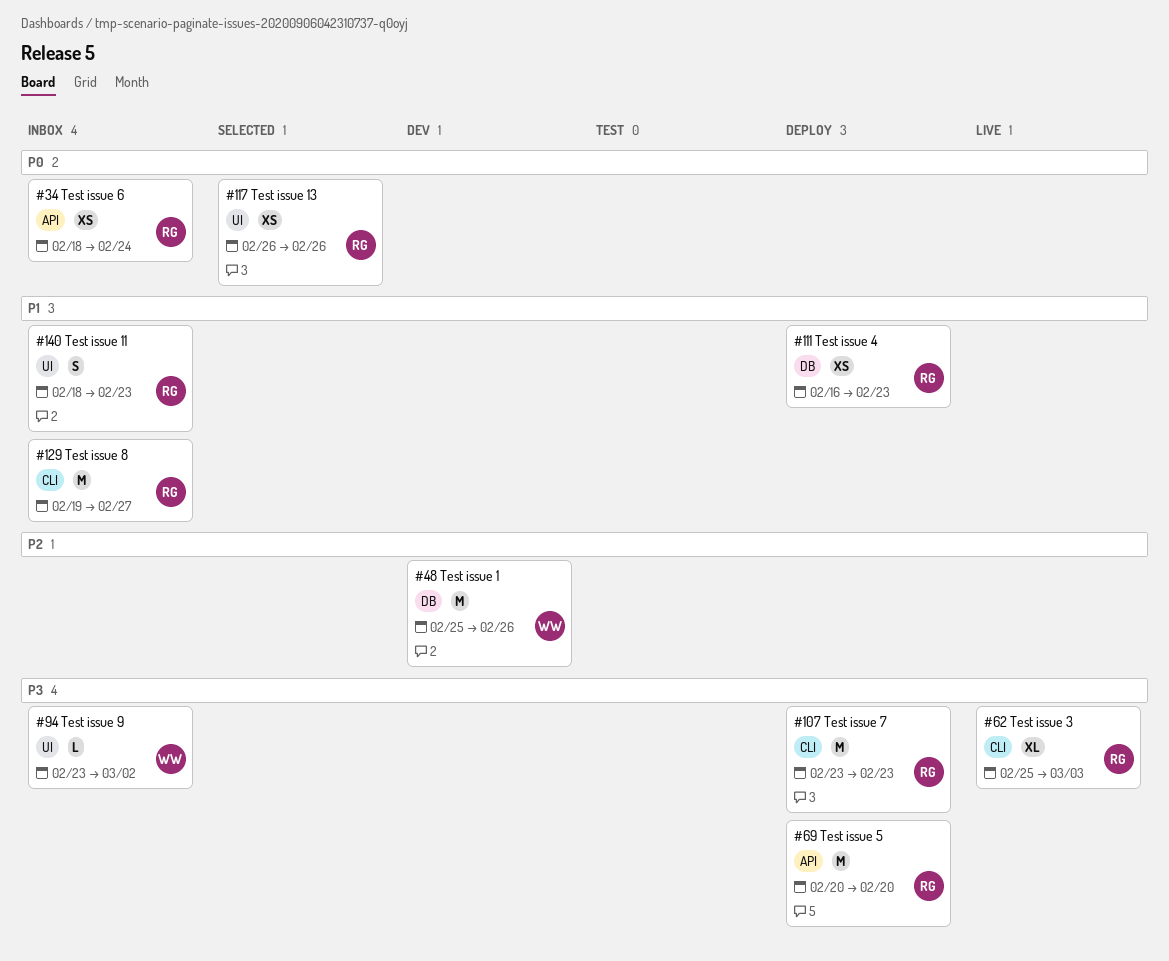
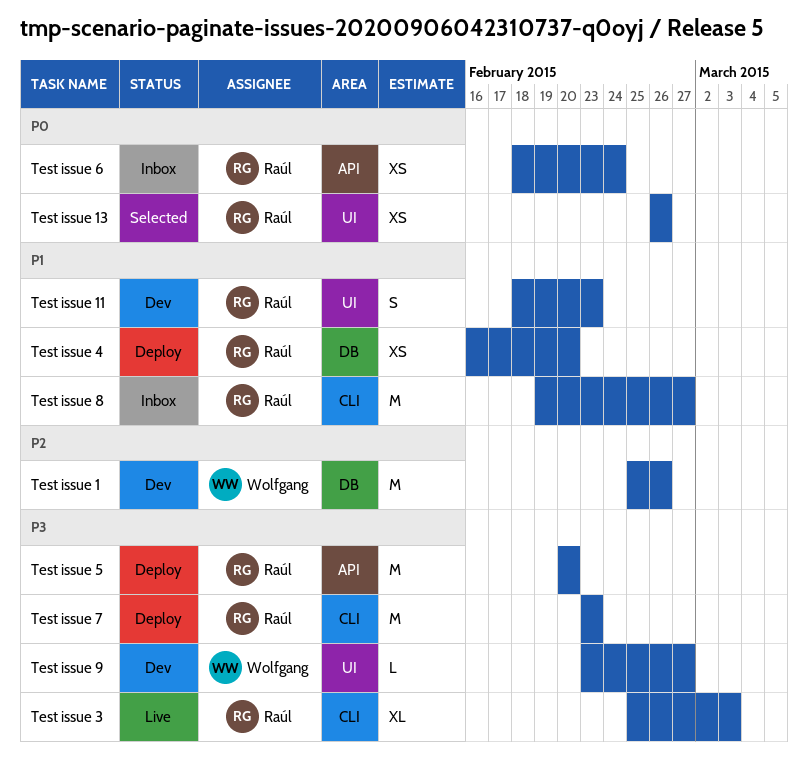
Test issue 11, status: Inbox -> Dev
Test issue 4, due: Feb 23 -> Feb 20
Test issue 9, status: Inbox -> Dev
Test issue 9, due: Mar 2 -> Feb 27

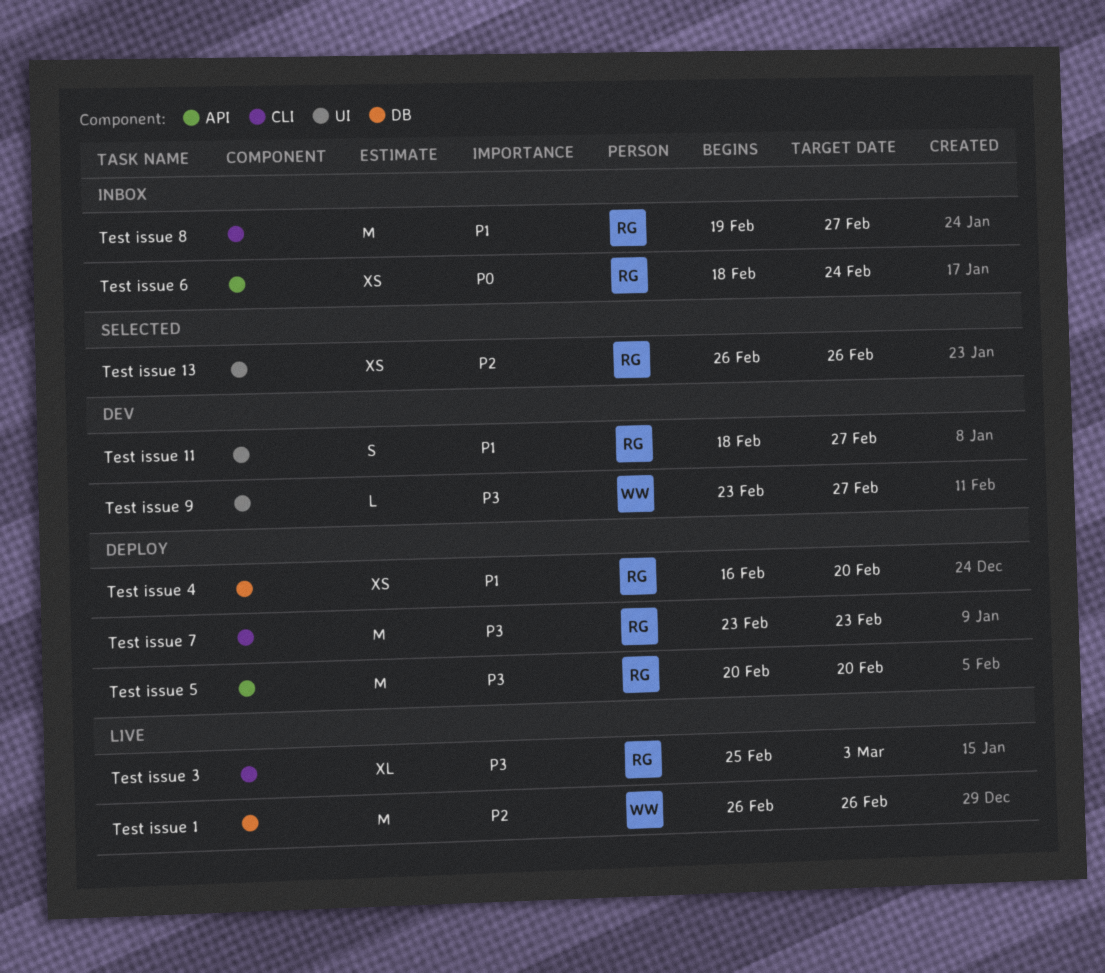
Test issue 1, status: Dev -> Live
Test issue 1, start: Feb 25 -> Feb 26
Test issue 11, due: Feb 23 -> Feb 27
Test issue 13, priority: P0 -> P2

